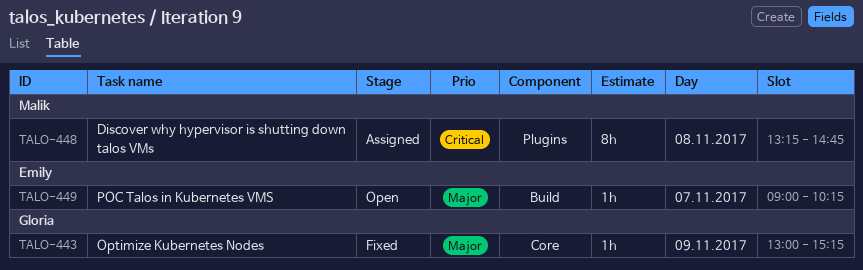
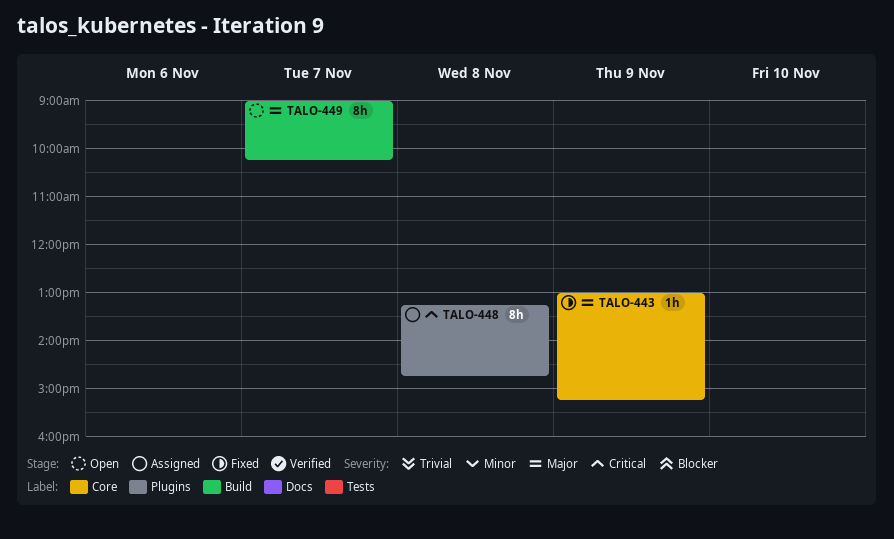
TALO-449, estimate: 1h -> 8h

